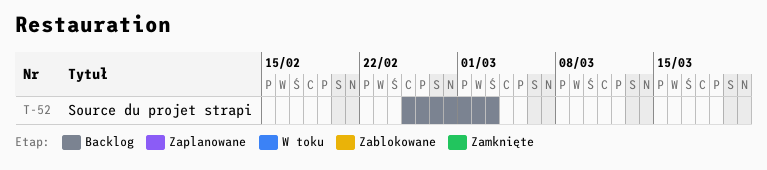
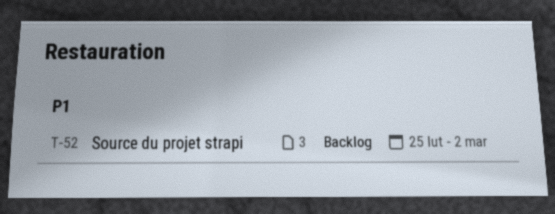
T-52, due: Mar 3 -> Mar 2

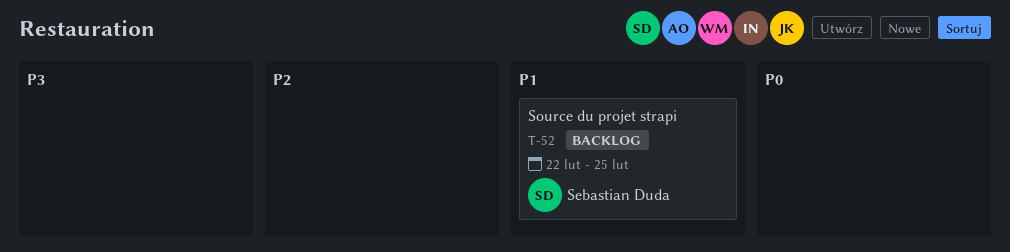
T-52, start: Feb 25 -> Feb 22
T-52, due: Mar 2 -> Feb 25

